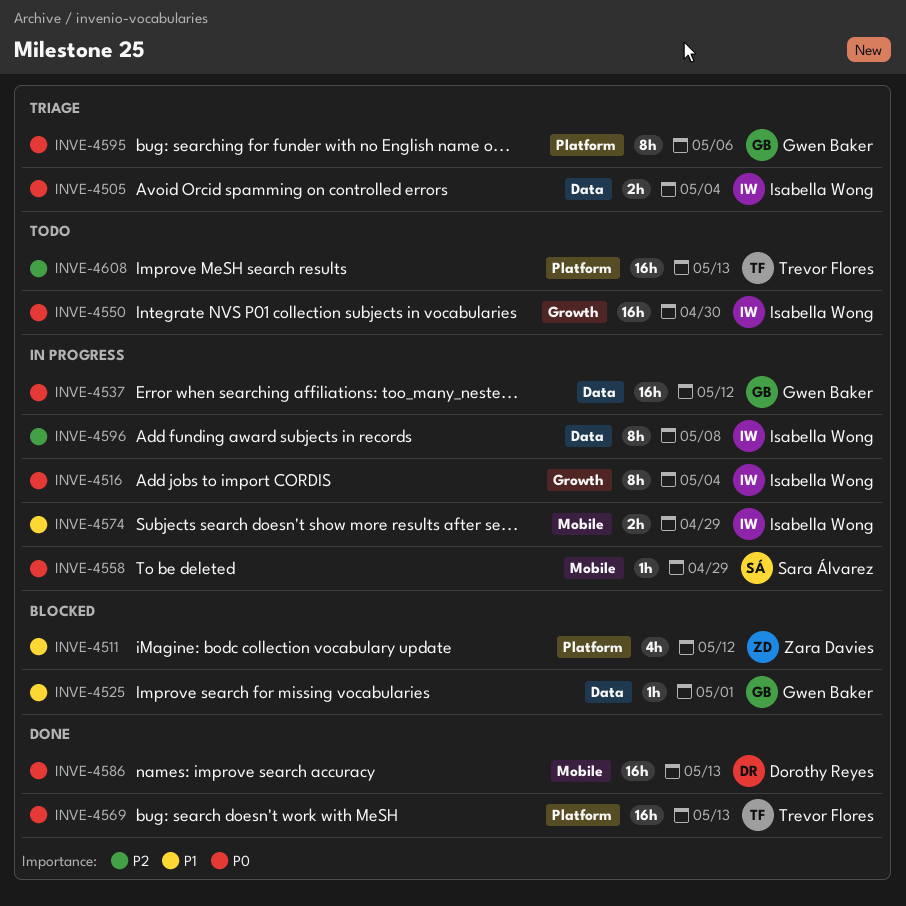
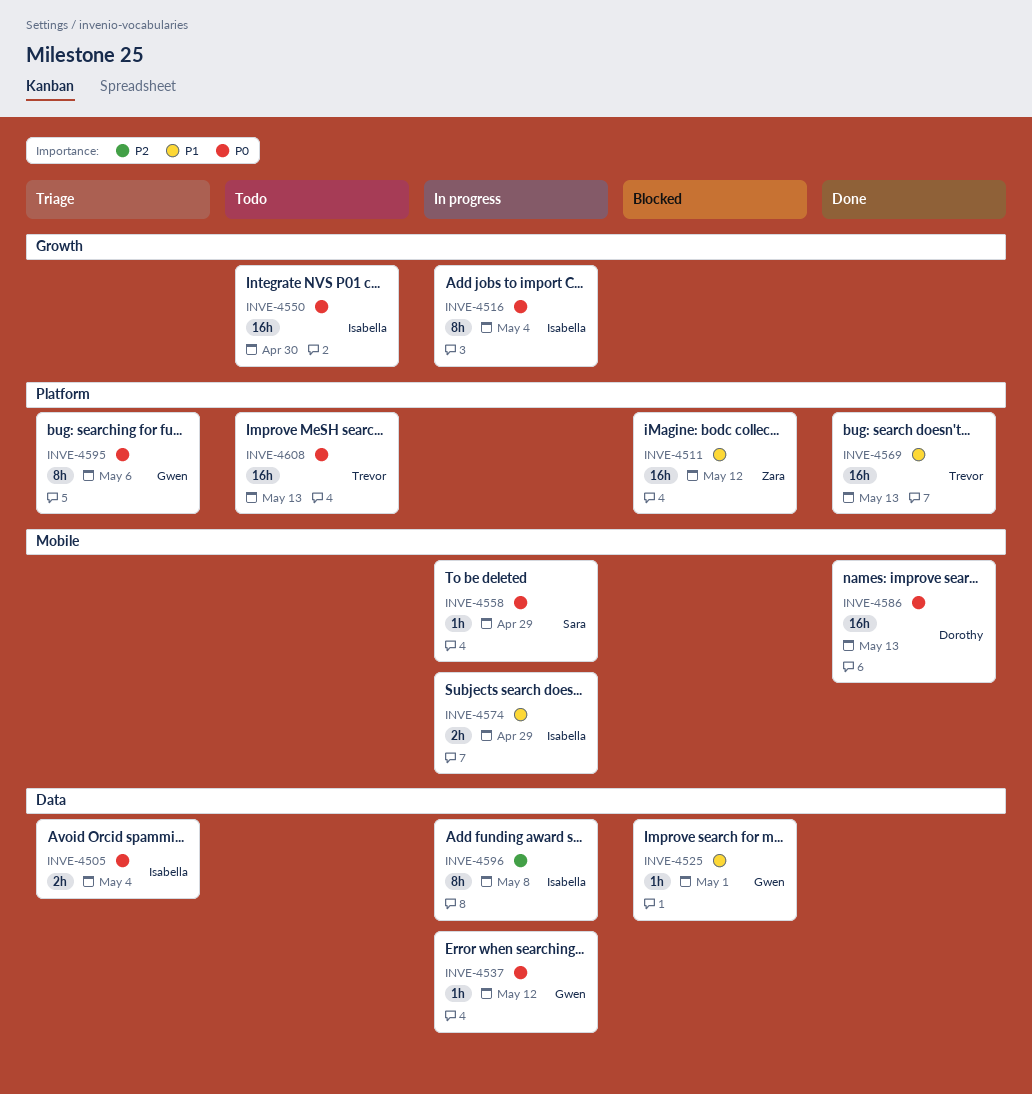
INVE-4511, estimate: 4h -> 16h
INVE-4537, estimate: 16h -> 1h
INVE-4569, priority: P0 -> P1
INVE-4608, priority: P2 -> P0

